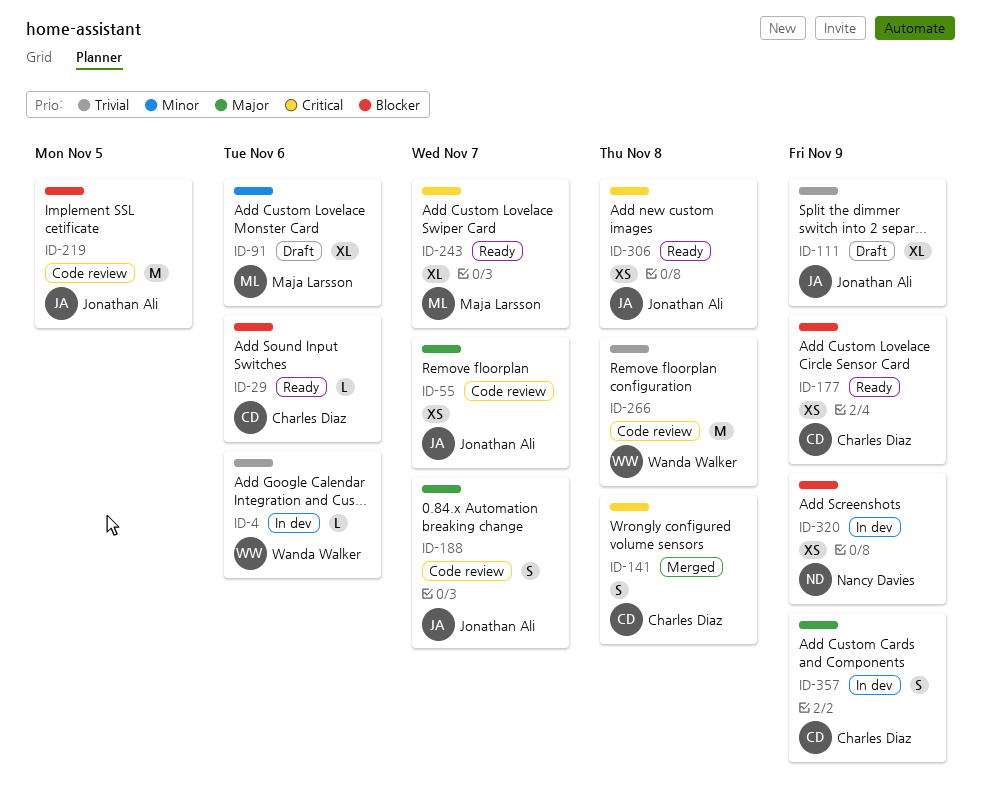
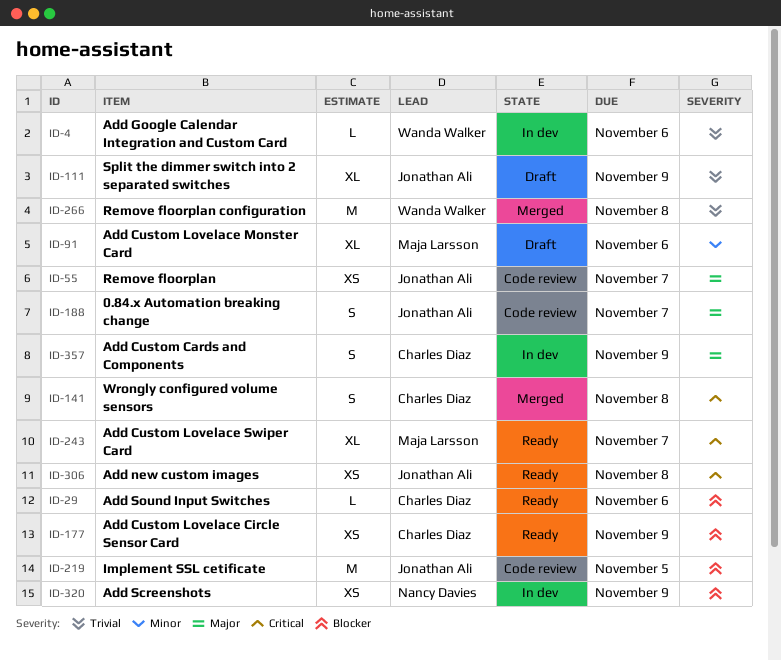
ID-266, status: Code review -> Merged

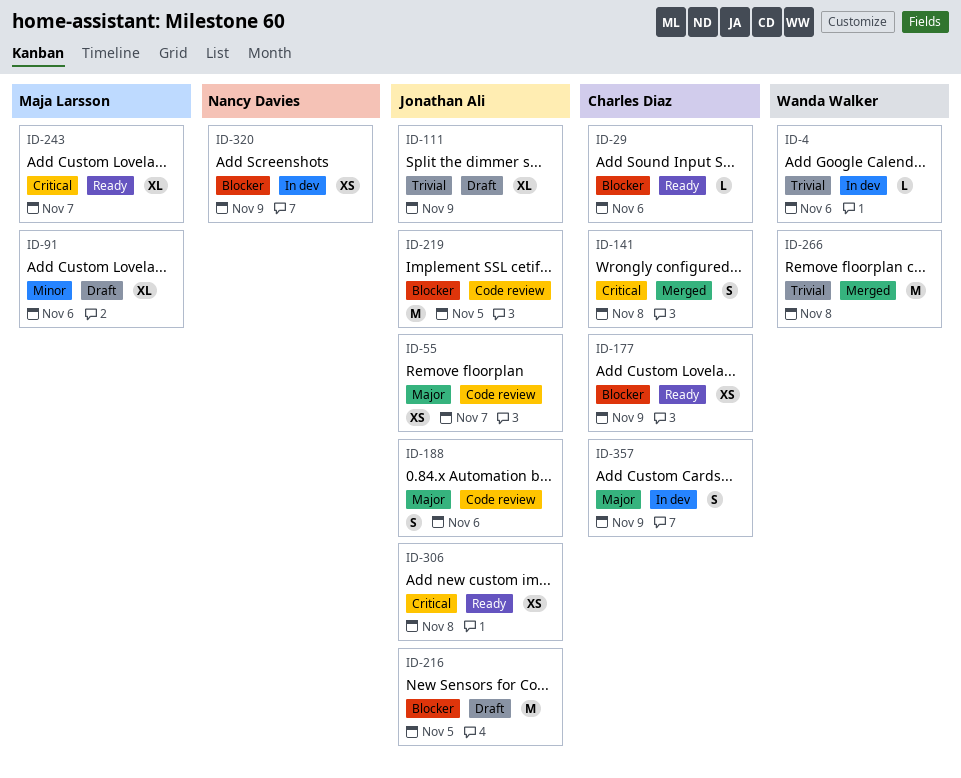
ID-188, due: Nov 7 -> Nov 6
ID-216: none -> present

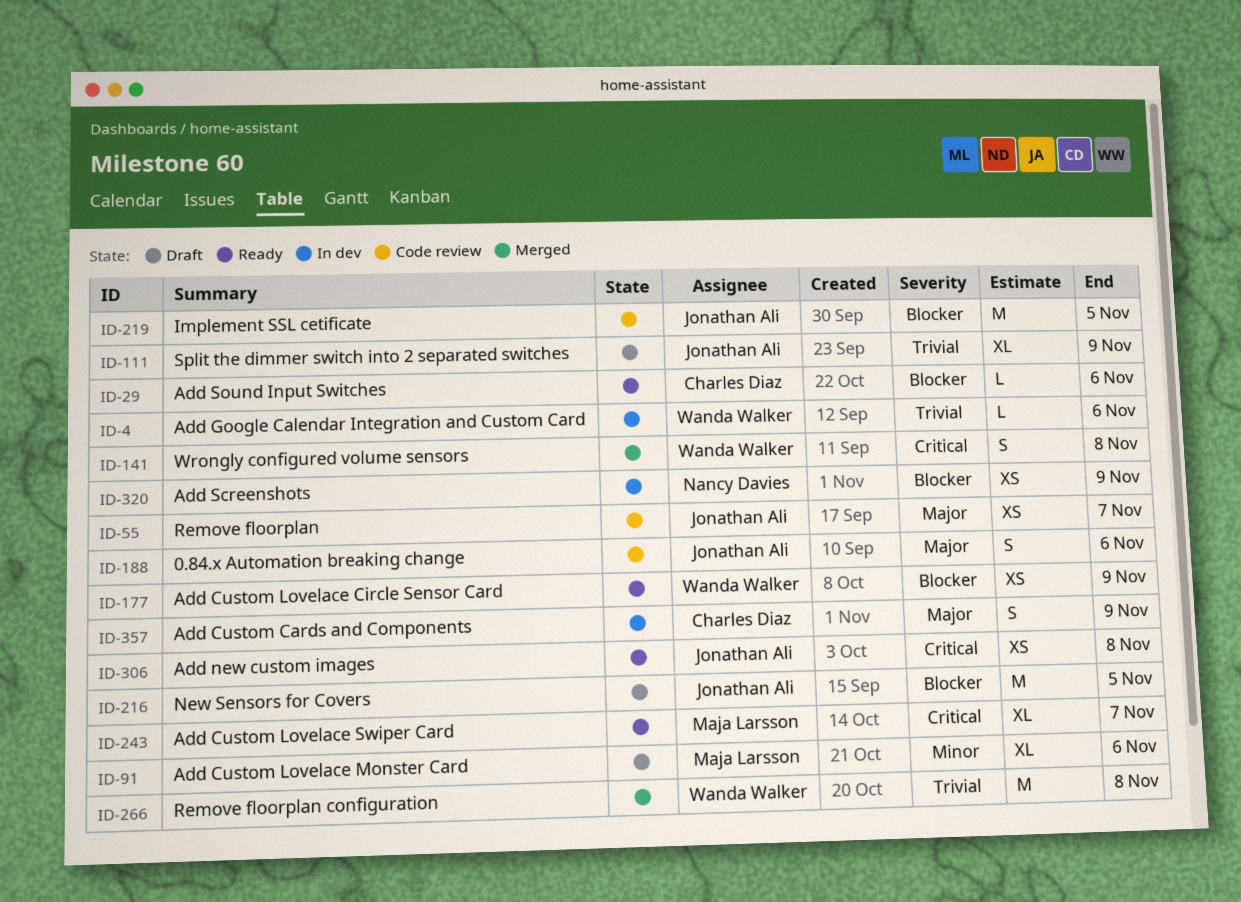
ID-141, owner: Charles Diaz -> Wanda Walker
ID-177, owner: Charles Diaz -> Wanda Walker

